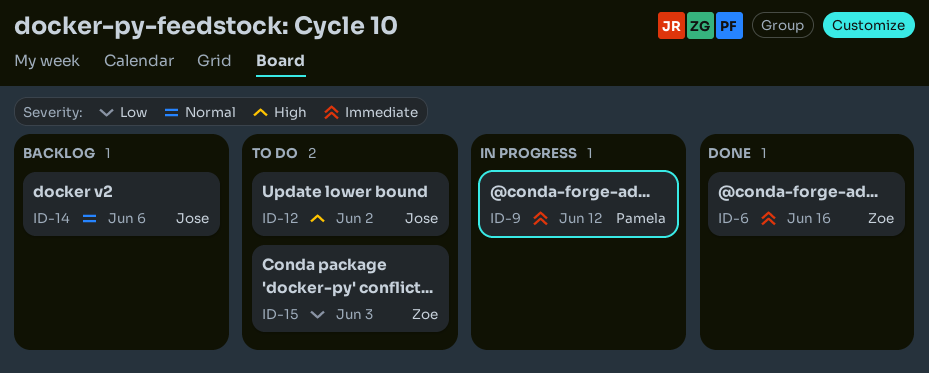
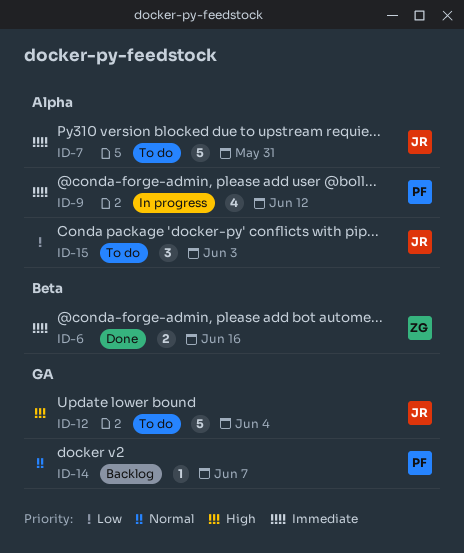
ID-7: none -> present
ID-12, due: Jun 2 -> Jun 4
ID-14, owner: Jose -> Pamela
ID-14, due: Jun 6 -> Jun 7
ID-15, owner: Zoe -> Jose

